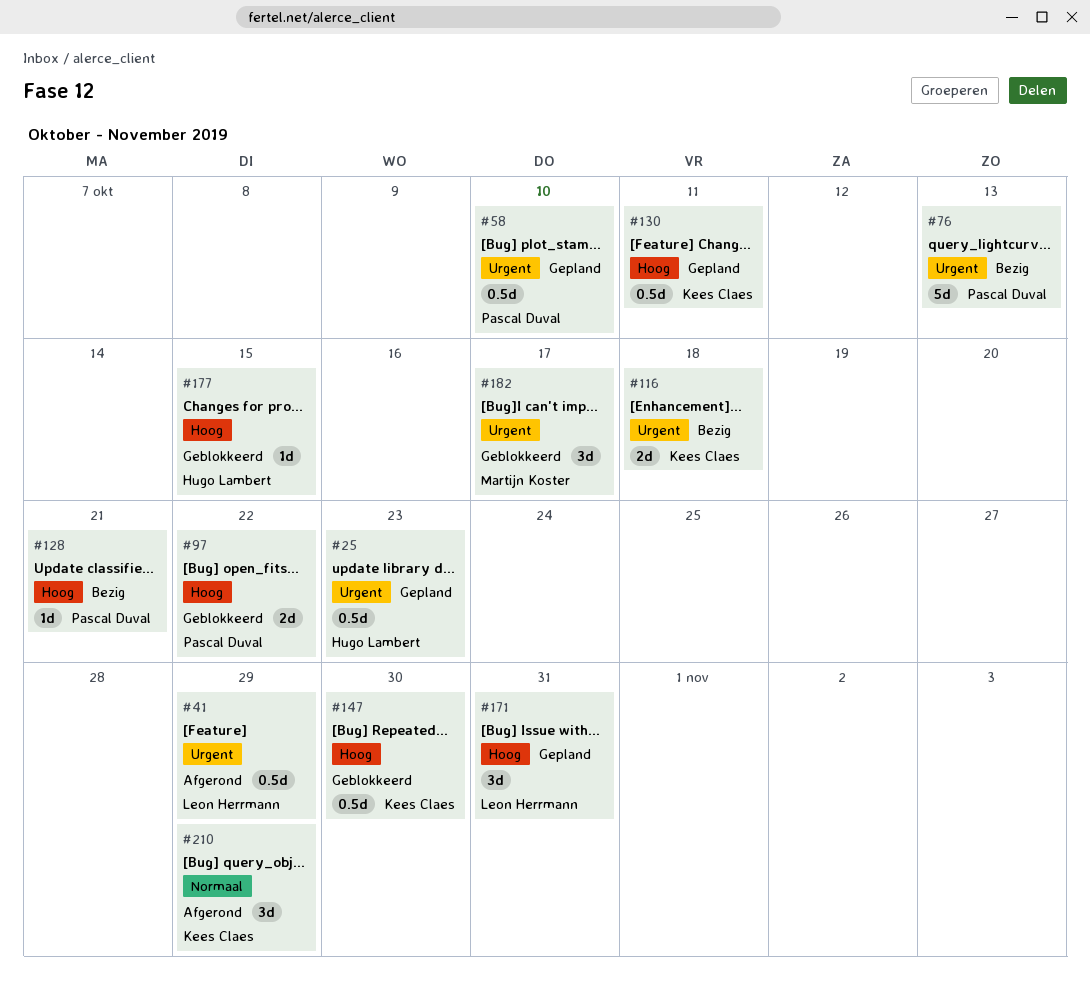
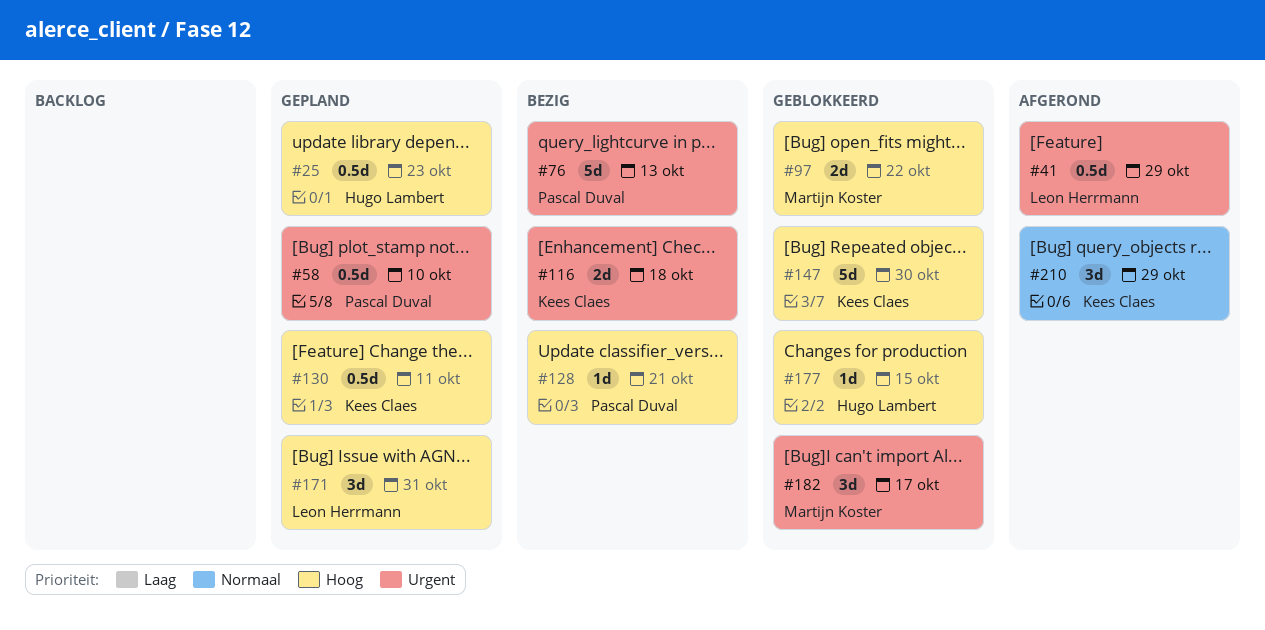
#25, priority: Urgent -> Hoog
#97, owner: Pascal Duval -> Martijn Koster
#147, estimate: 0.5d -> 5d

